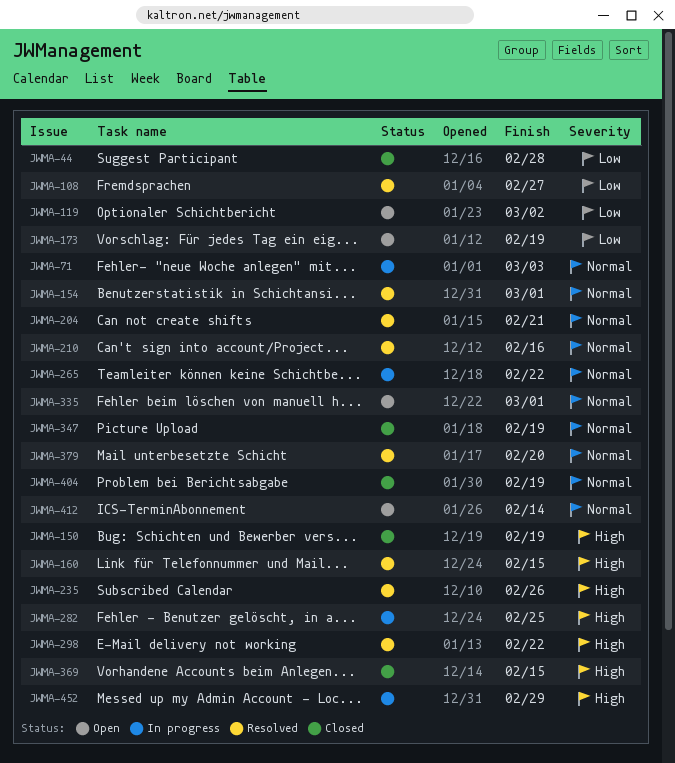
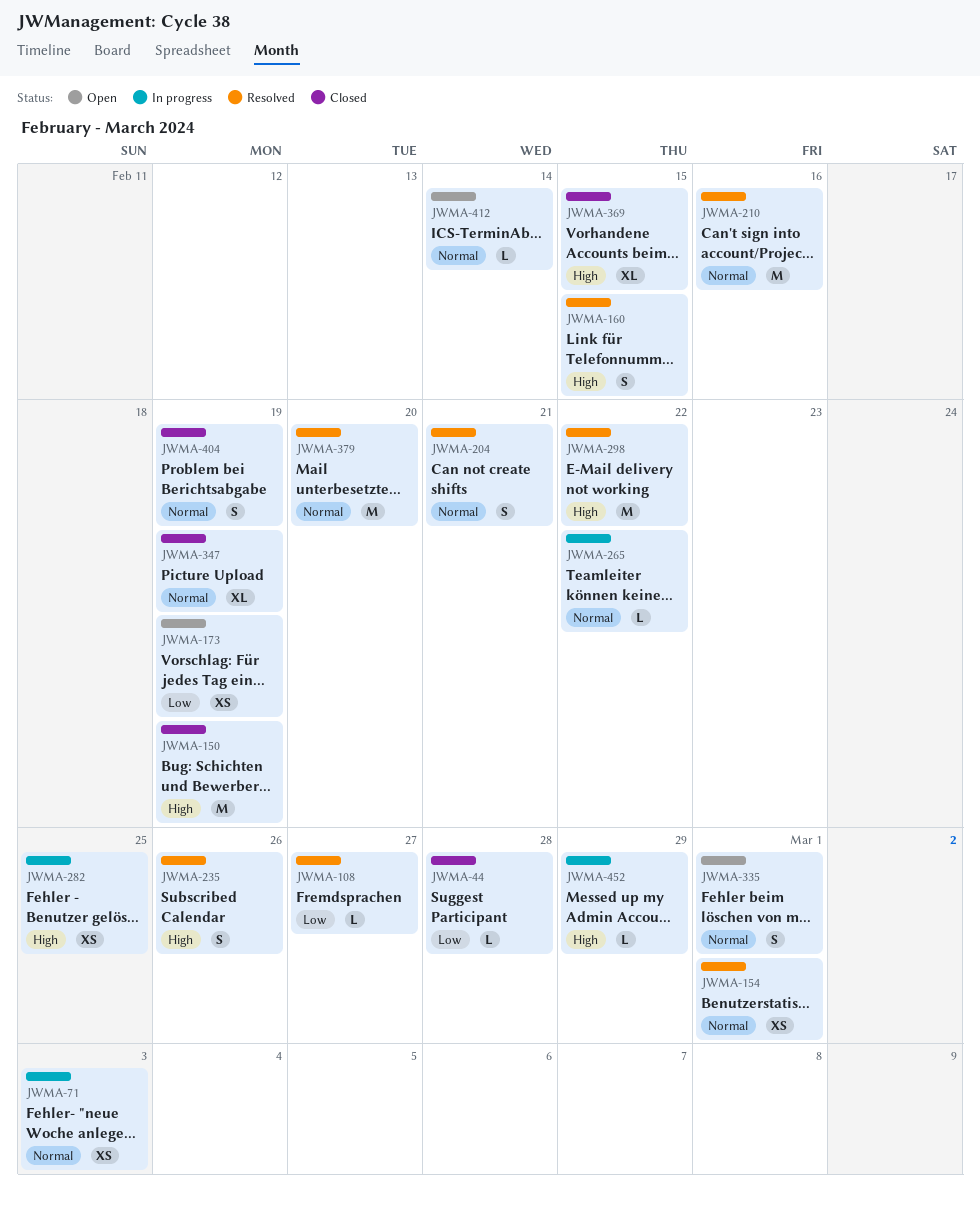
JWMA-119: present -> none

